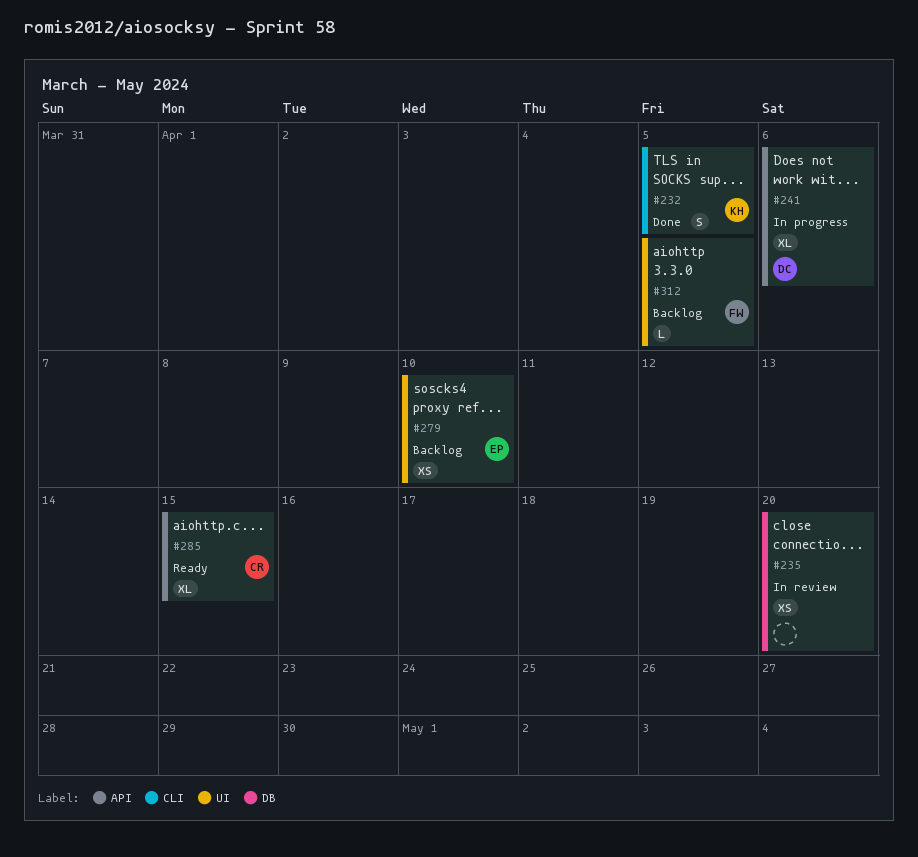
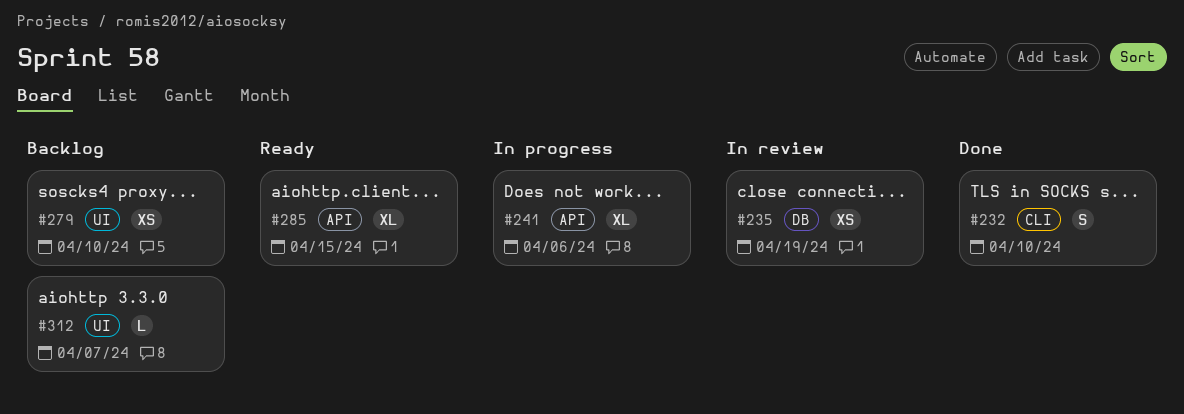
#232, due: Apr 5 -> Apr 10
#235, due: Apr 20 -> Apr 19
#312, due: Apr 5 -> Apr 7

